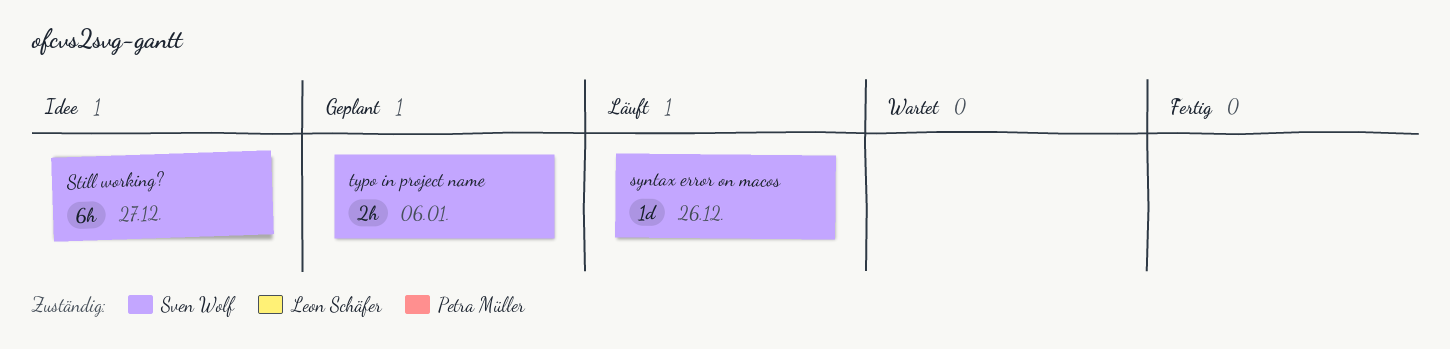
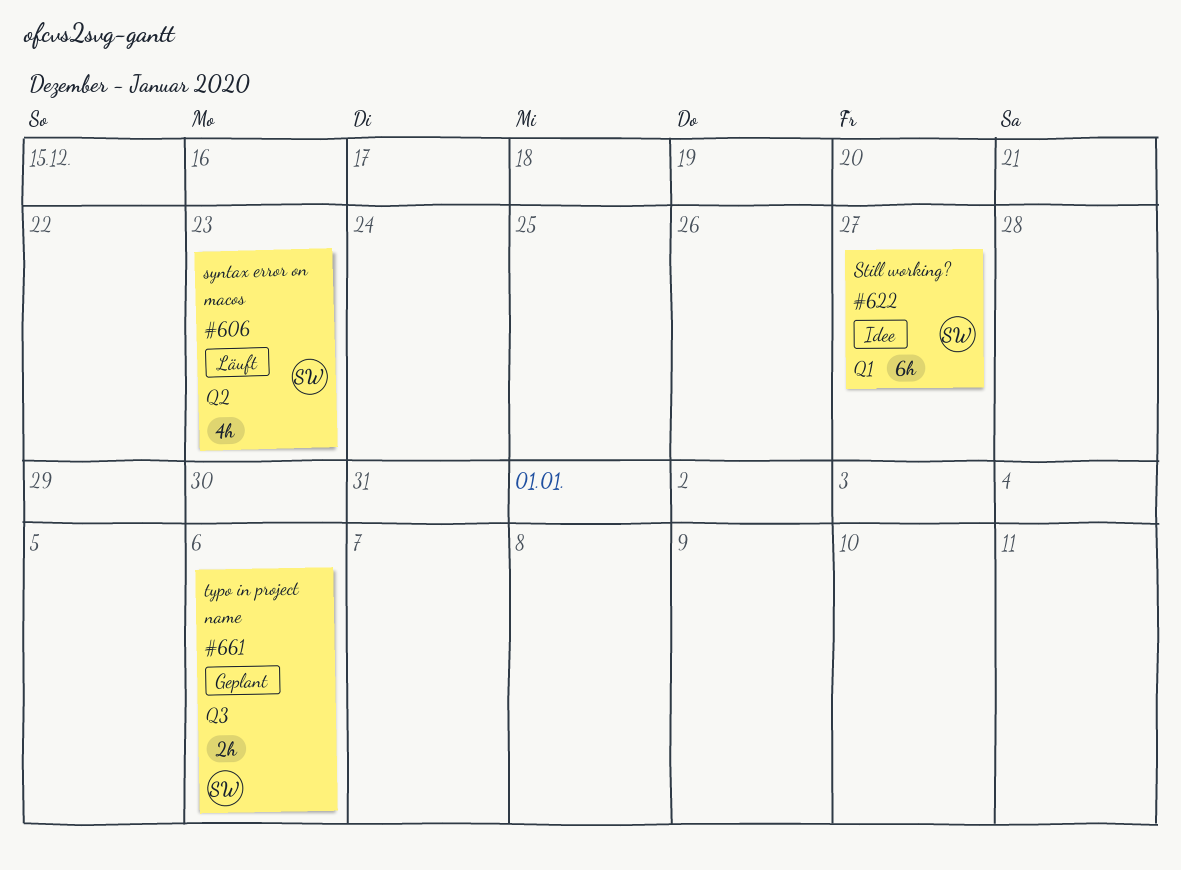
syntax error on macos, estimate: 1d -> 4h
syntax error on macos, due: Dec 26 -> Dec 23

